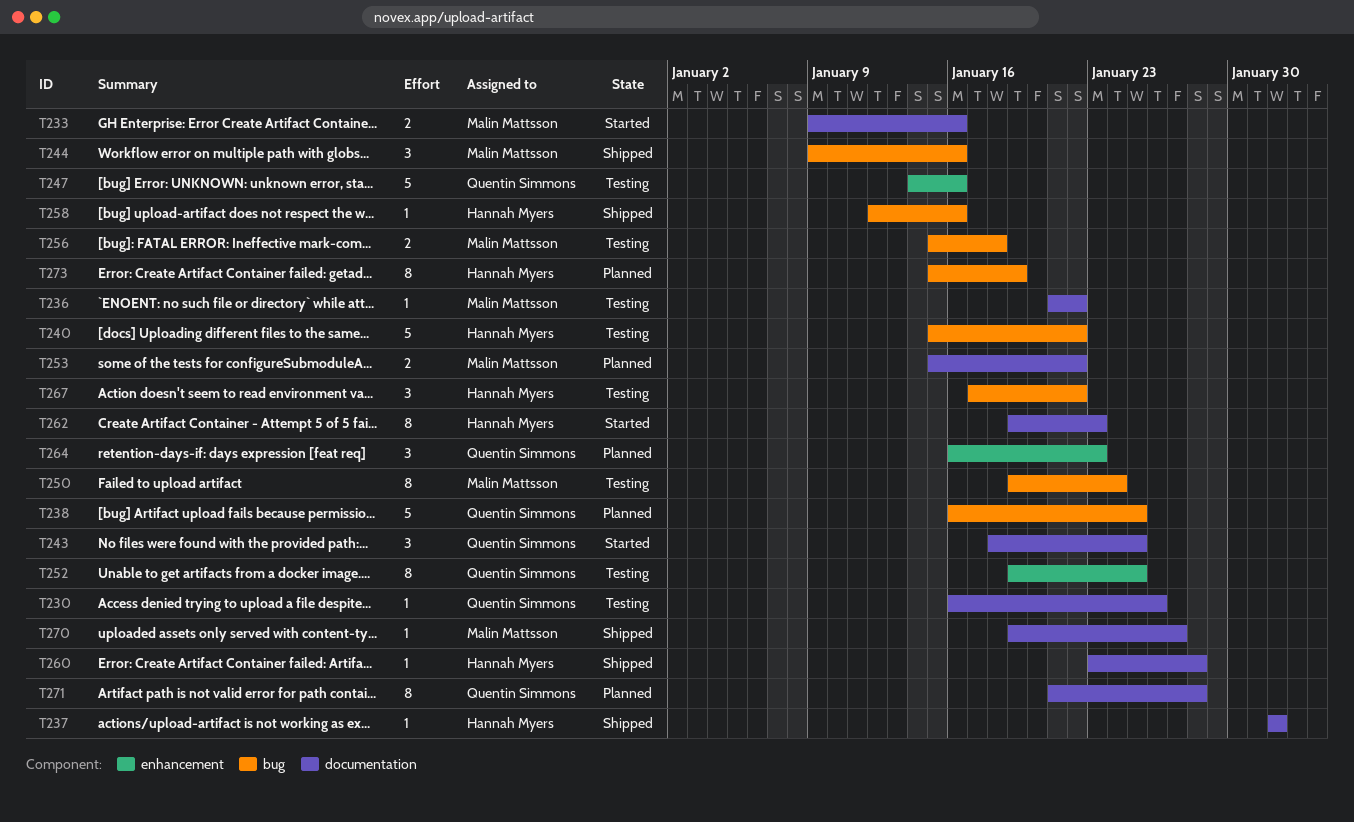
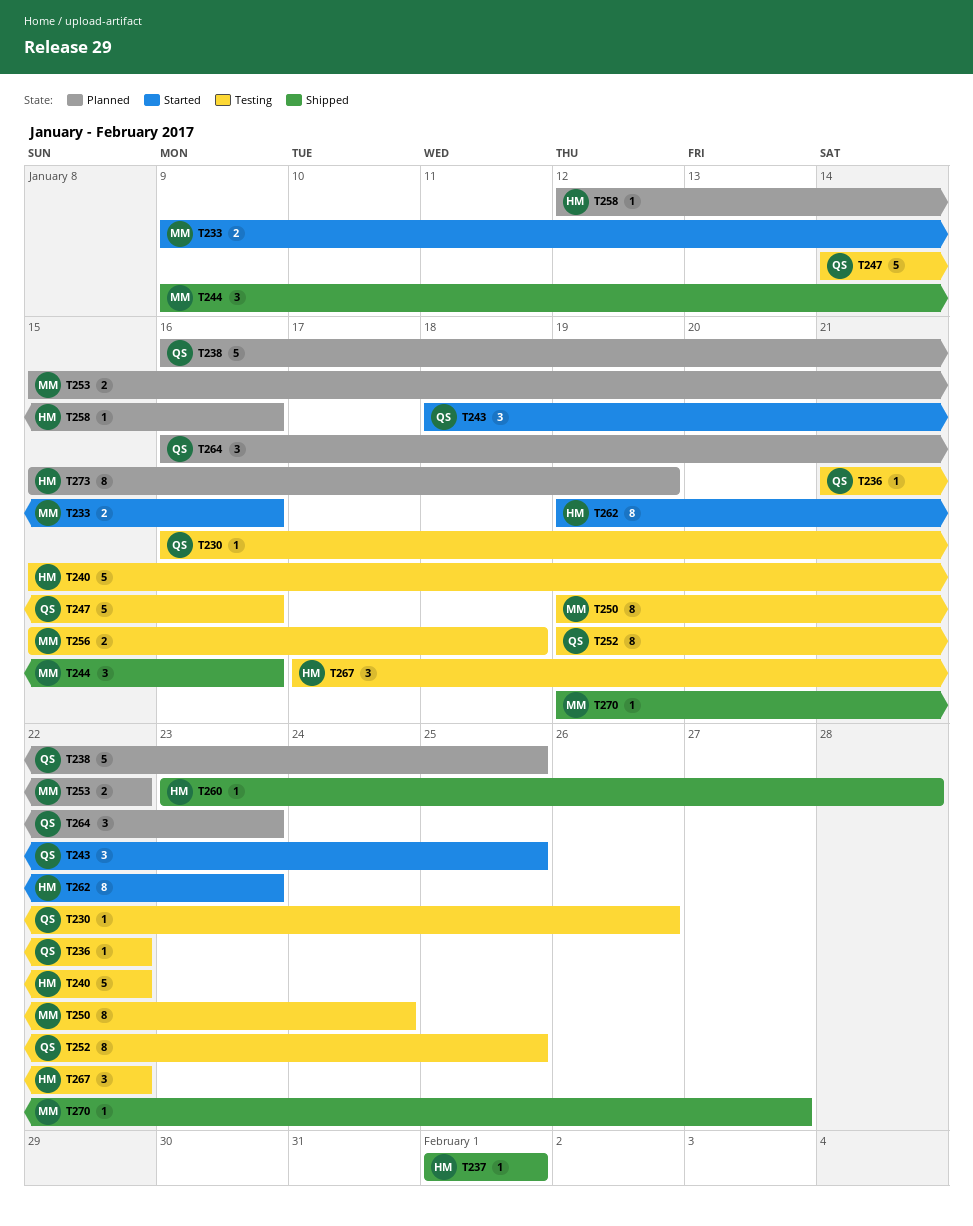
T236, owner: Malin Mattsson -> Quentin Simmons
T258, status: Shipped -> Planned
T271: present -> none

